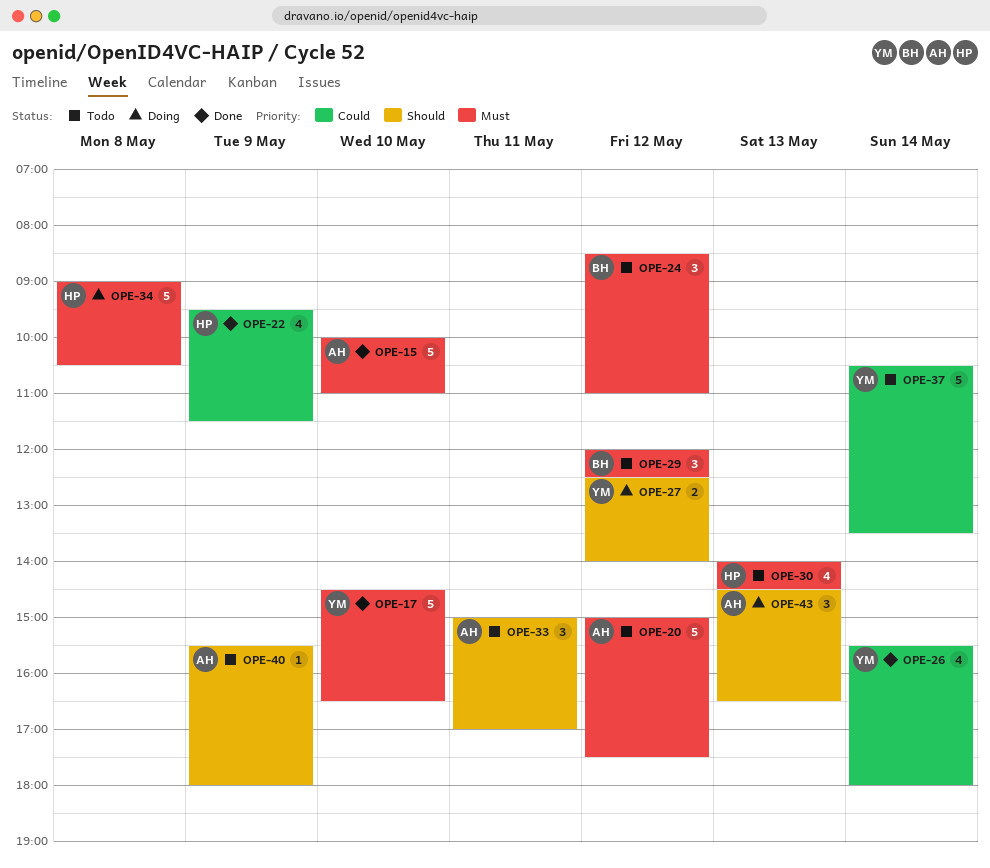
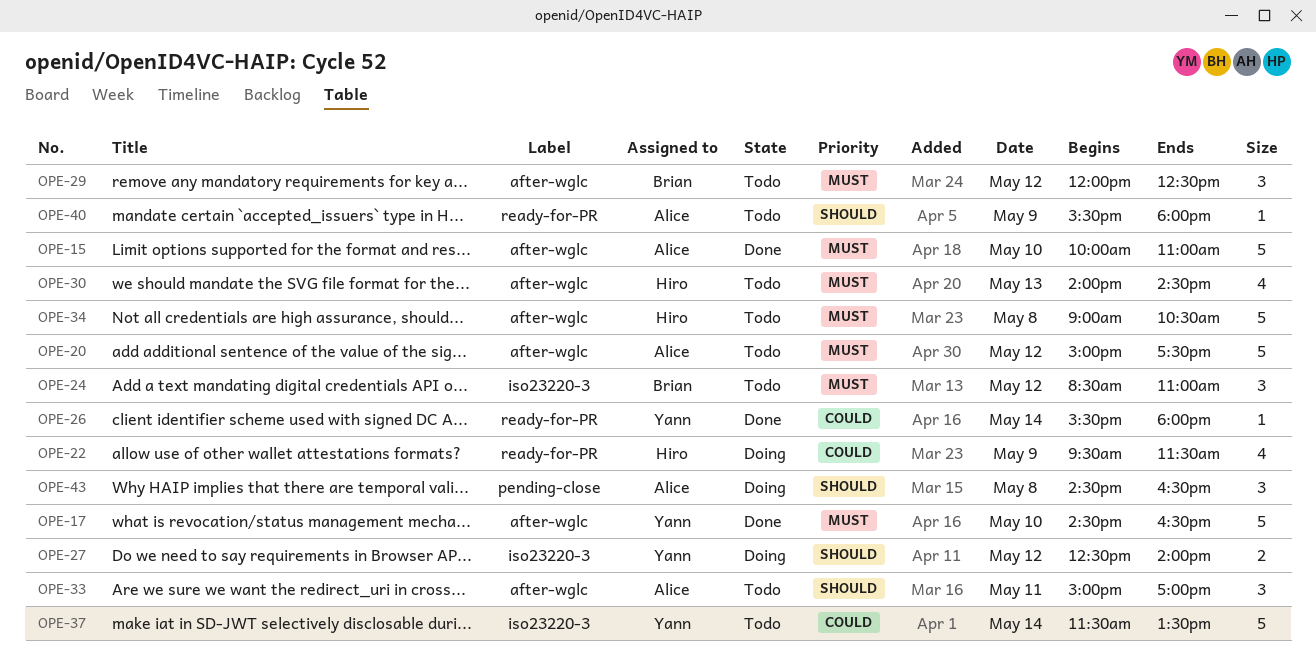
OPE-22, status: Done -> Doing
OPE-26, estimate: 4 -> 1
OPE-34, status: Doing -> Todo
OPE-37, begins: 10:30 -> 11:30
OPE-43, day: May 13 -> May 8

